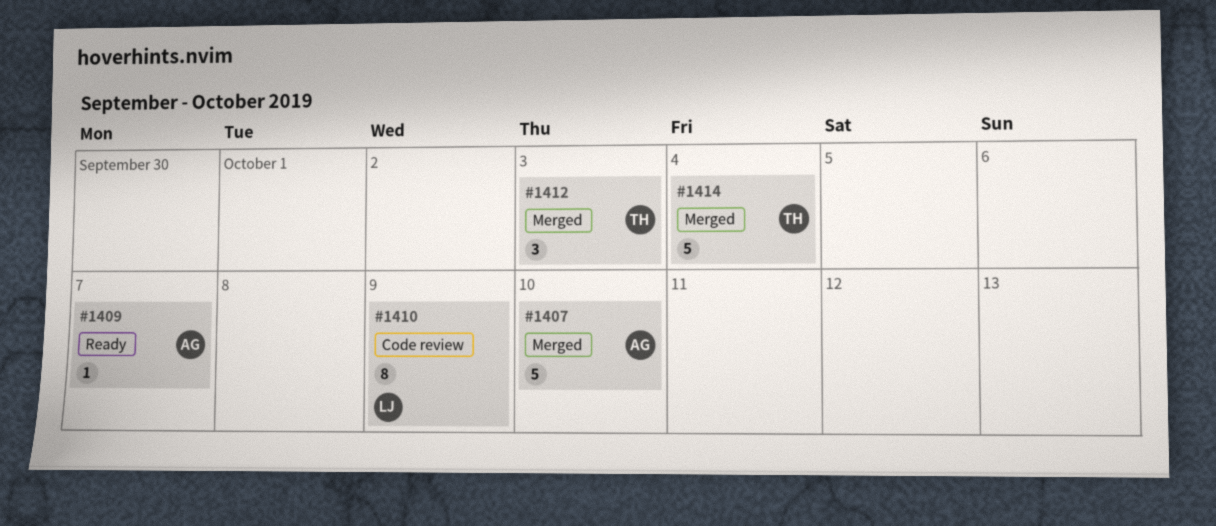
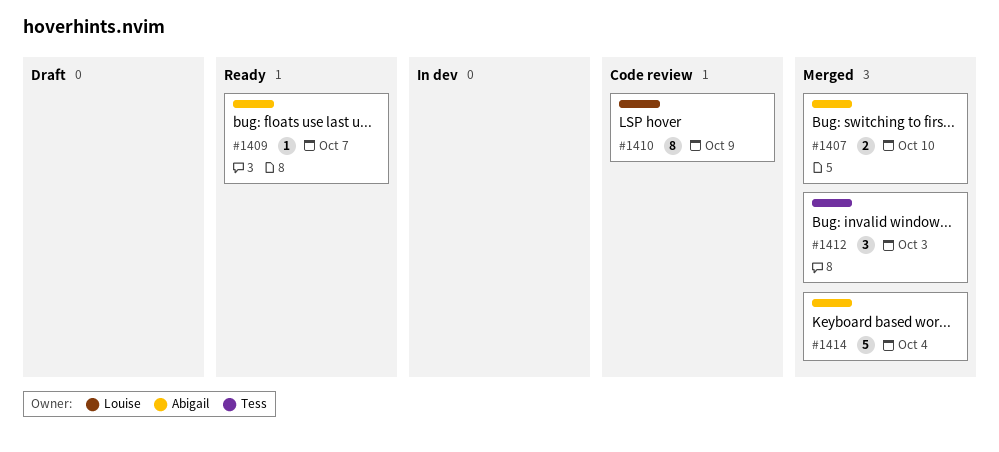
#1407, estimate: 5 -> 2
#1414, owner: Tess -> Abigail

